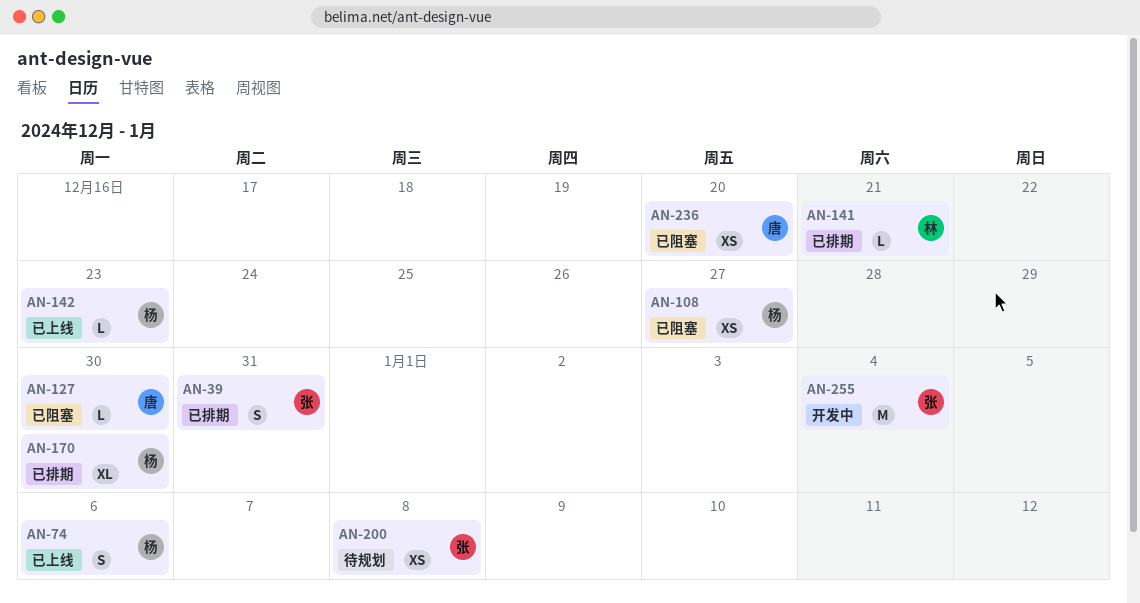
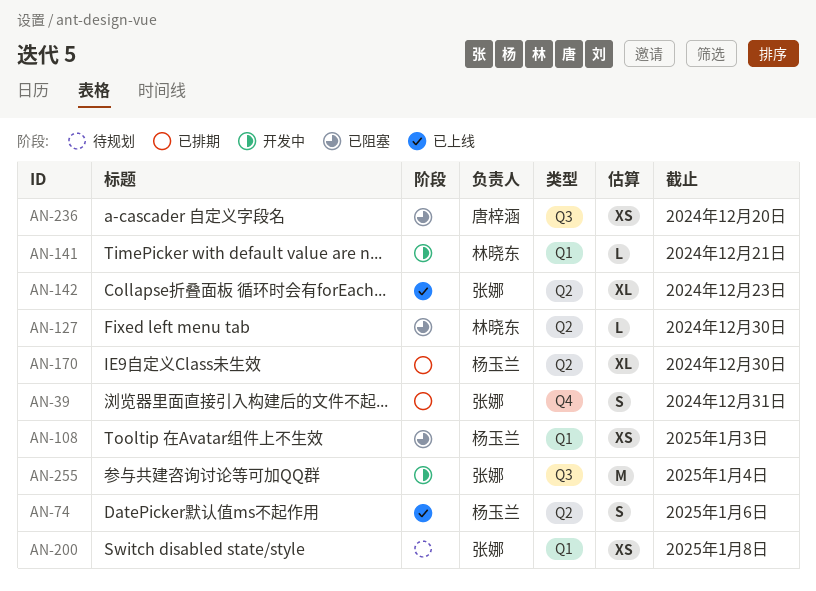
AN-108, due: Dec 27 -> Jan 3
AN-127, owner: 唐梓涵 -> 林晓东
AN-141, status: 已排期 -> 开发中
AN-142, owner: 杨玉兰 -> 张娜
AN-142, estimate: L -> XL

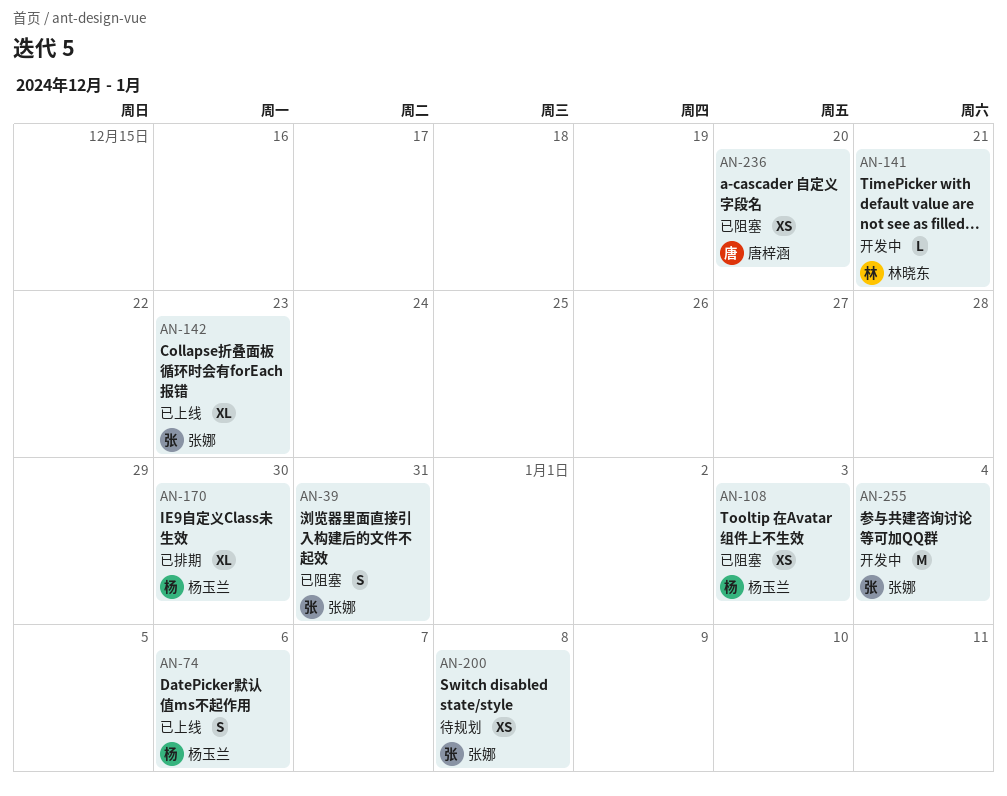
AN-39, status: 已排期 -> 已阻塞
AN-127: present -> none

